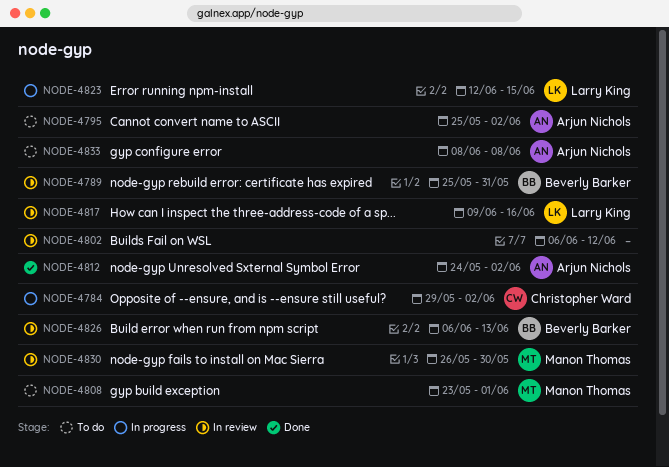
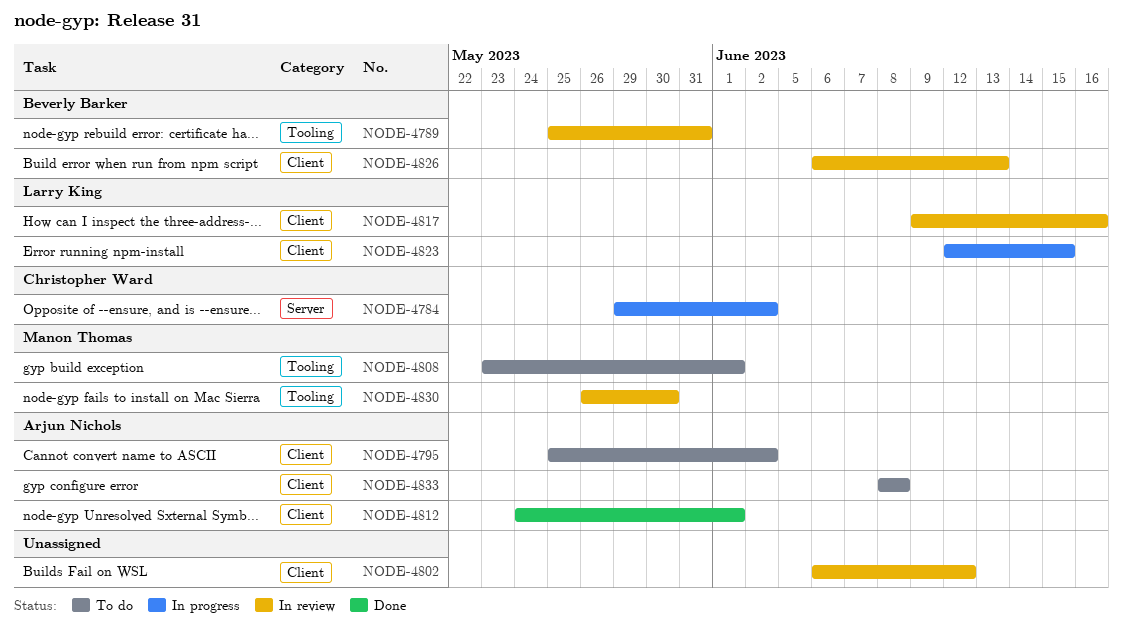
NODE-4812, due: Jun 2 -> Jun 1

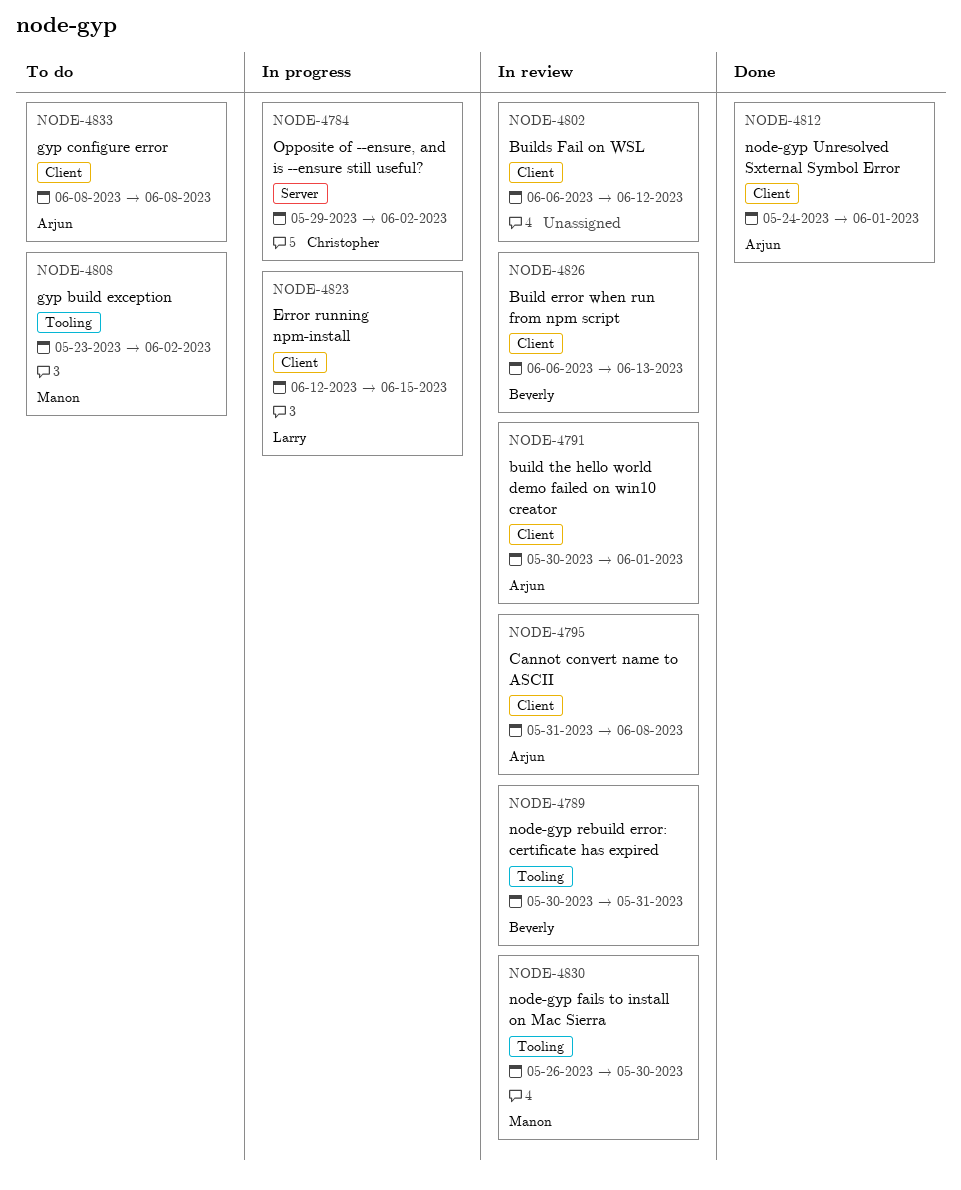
NODE-4789, start: May 25 -> May 30
NODE-4791: none -> present
NODE-4795, status: To do -> In review
NODE-4795, start: May 25 -> May 31
NODE-4795, due: Jun 2 -> Jun 8
NODE-4808, due: Jun 1 -> Jun 2
NODE-4817: present -> none

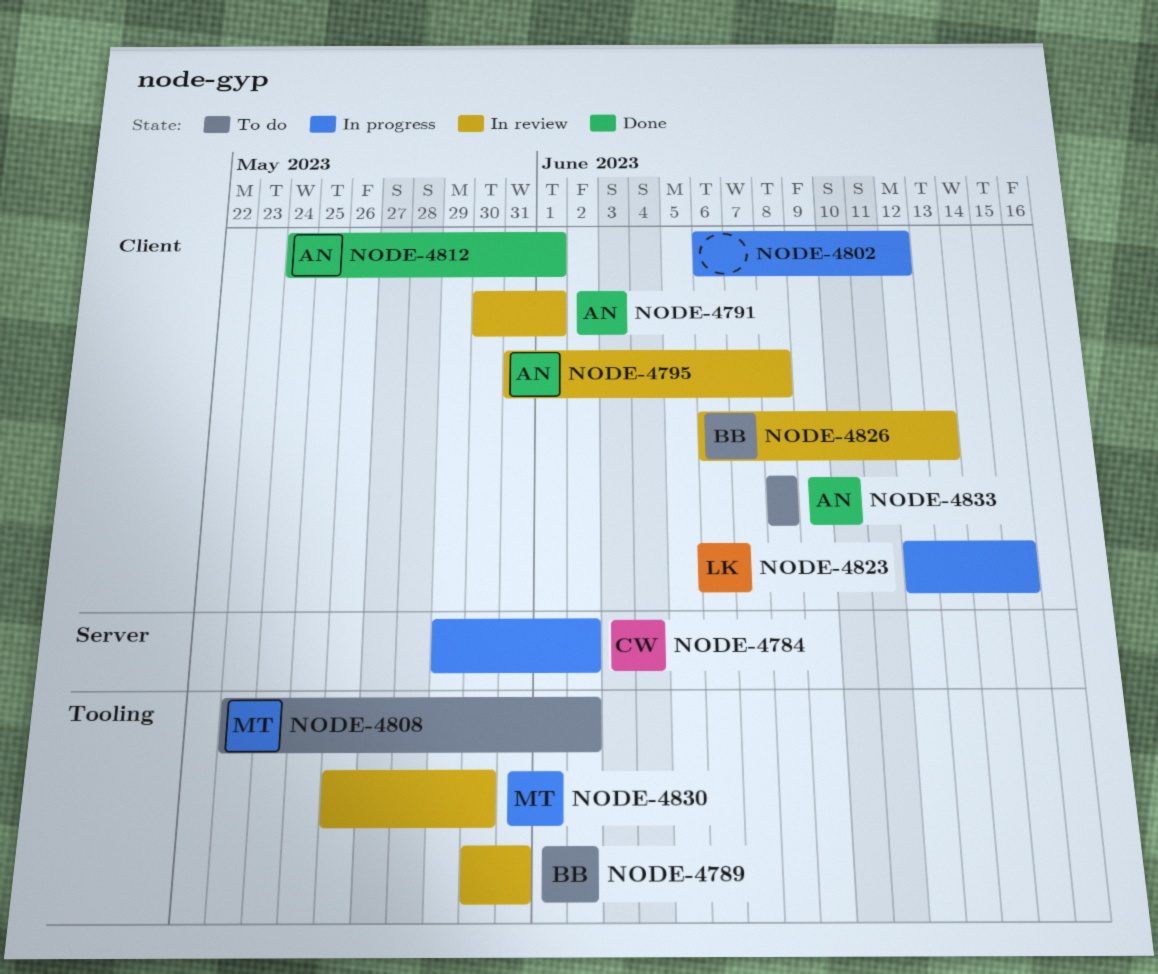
NODE-4802, status: In review -> In progress

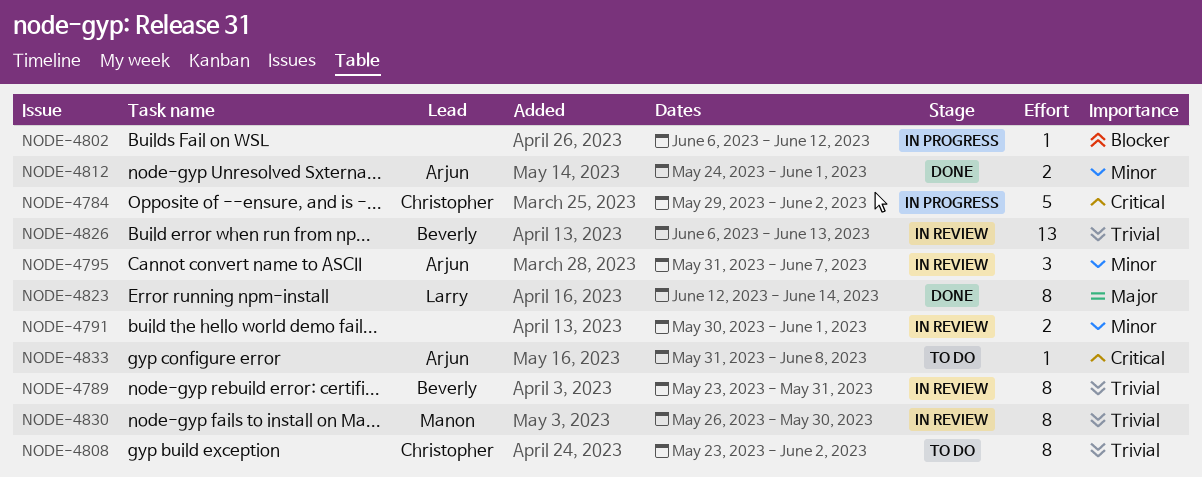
NODE-4789, start: May 30 -> May 23
NODE-4791, owner: Arjun -> none
NODE-4795, due: Jun 8 -> Jun 7
NODE-4808, owner: Manon -> Christopher
NODE-4823, status: In progress -> Done
NODE-4823, due: Jun 15 -> Jun 14
NODE-4833, start: Jun 8 -> May 31

